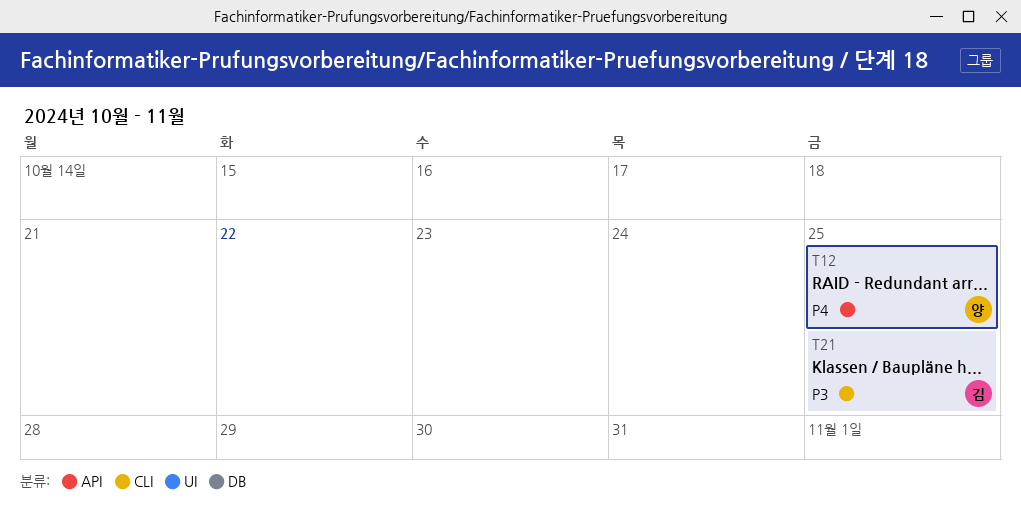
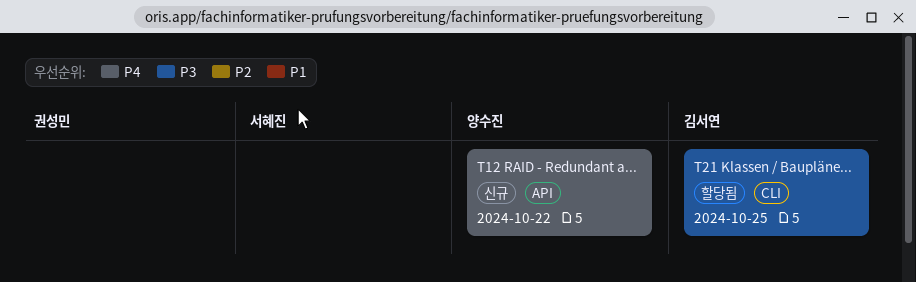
T12, due: Oct 25 -> Oct 22

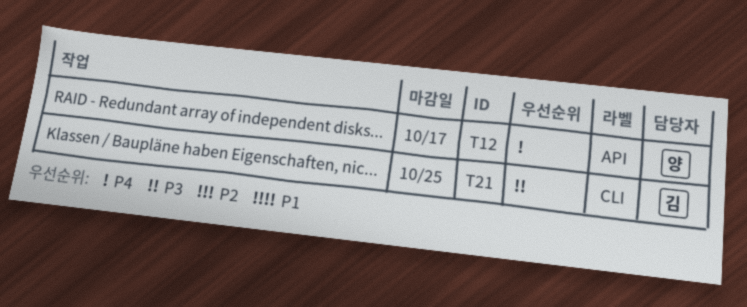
T12, due: Oct 22 -> Oct 17

